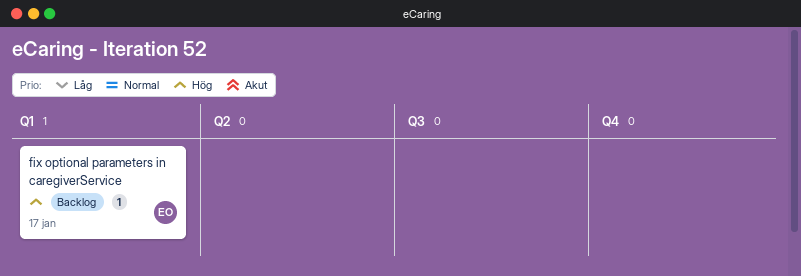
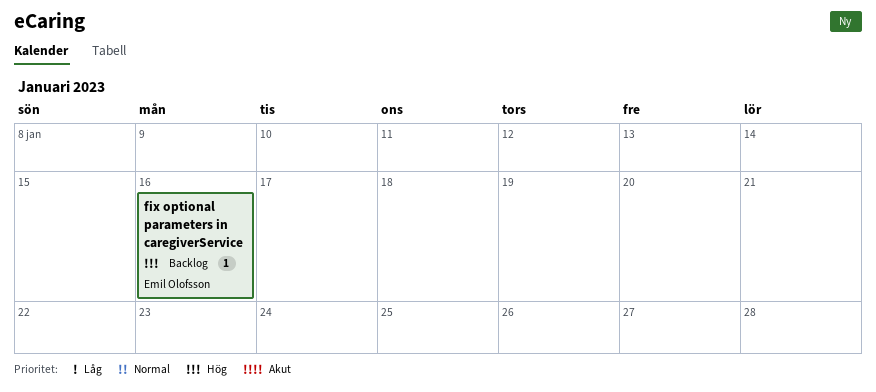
fix optional parameters in caregiverService, due: Jan 17 -> Jan 16

